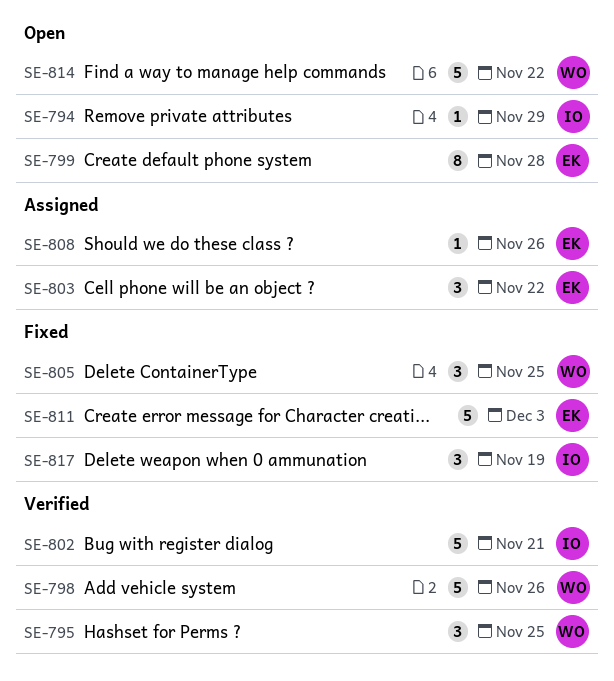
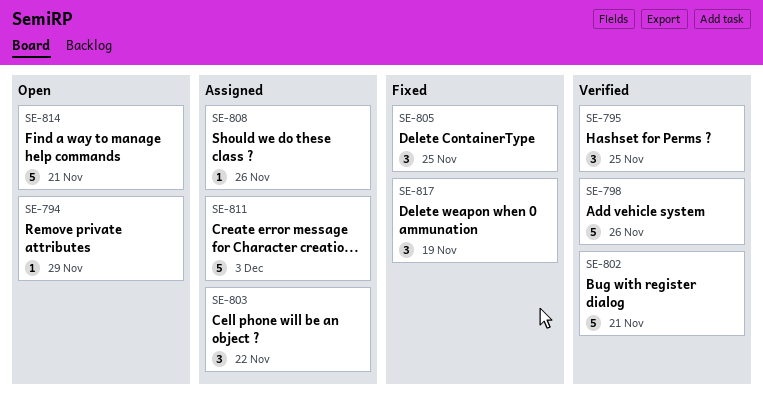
SE-799: present -> none
SE-811, status: Fixed -> Assigned
SE-814, due: Nov 22 -> Nov 21

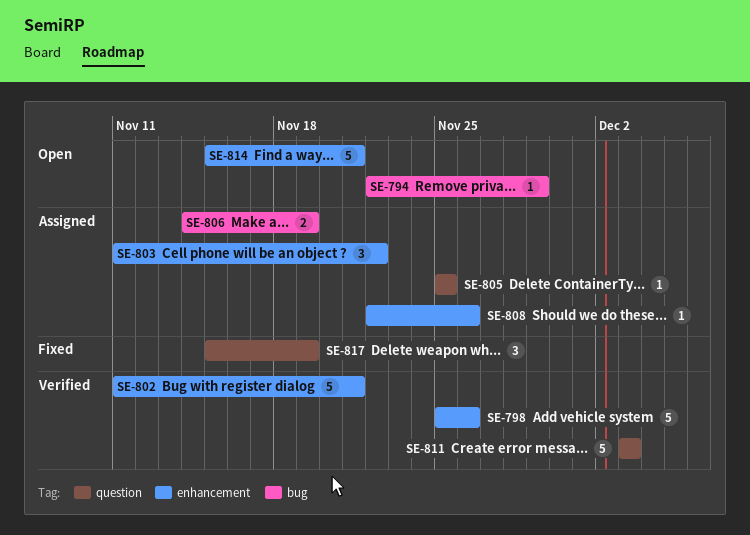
SE-795: present -> none
SE-805, status: Fixed -> Assigned
SE-805, estimate: 3 -> 1
SE-806: none -> present
SE-811, status: Assigned -> Verified

